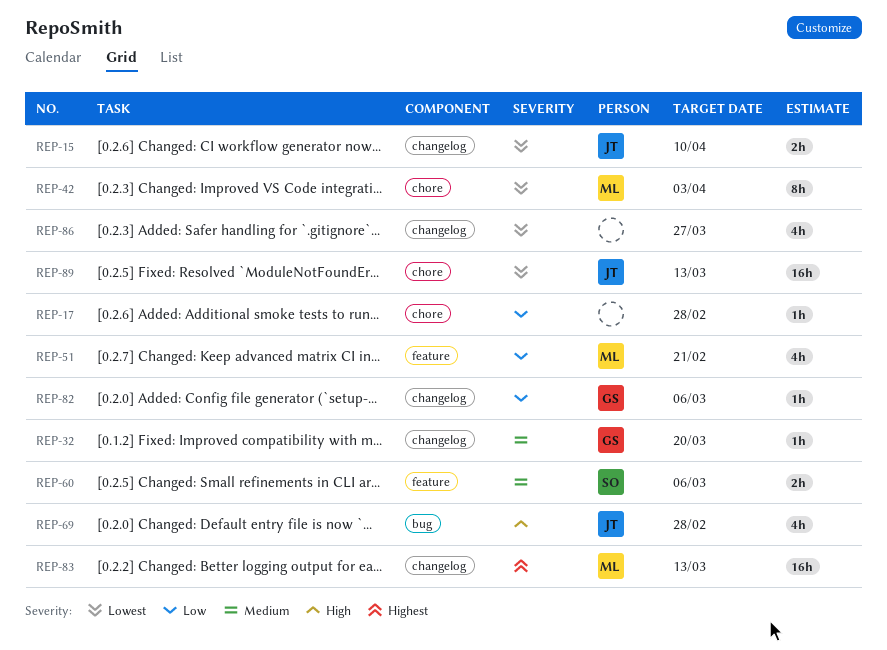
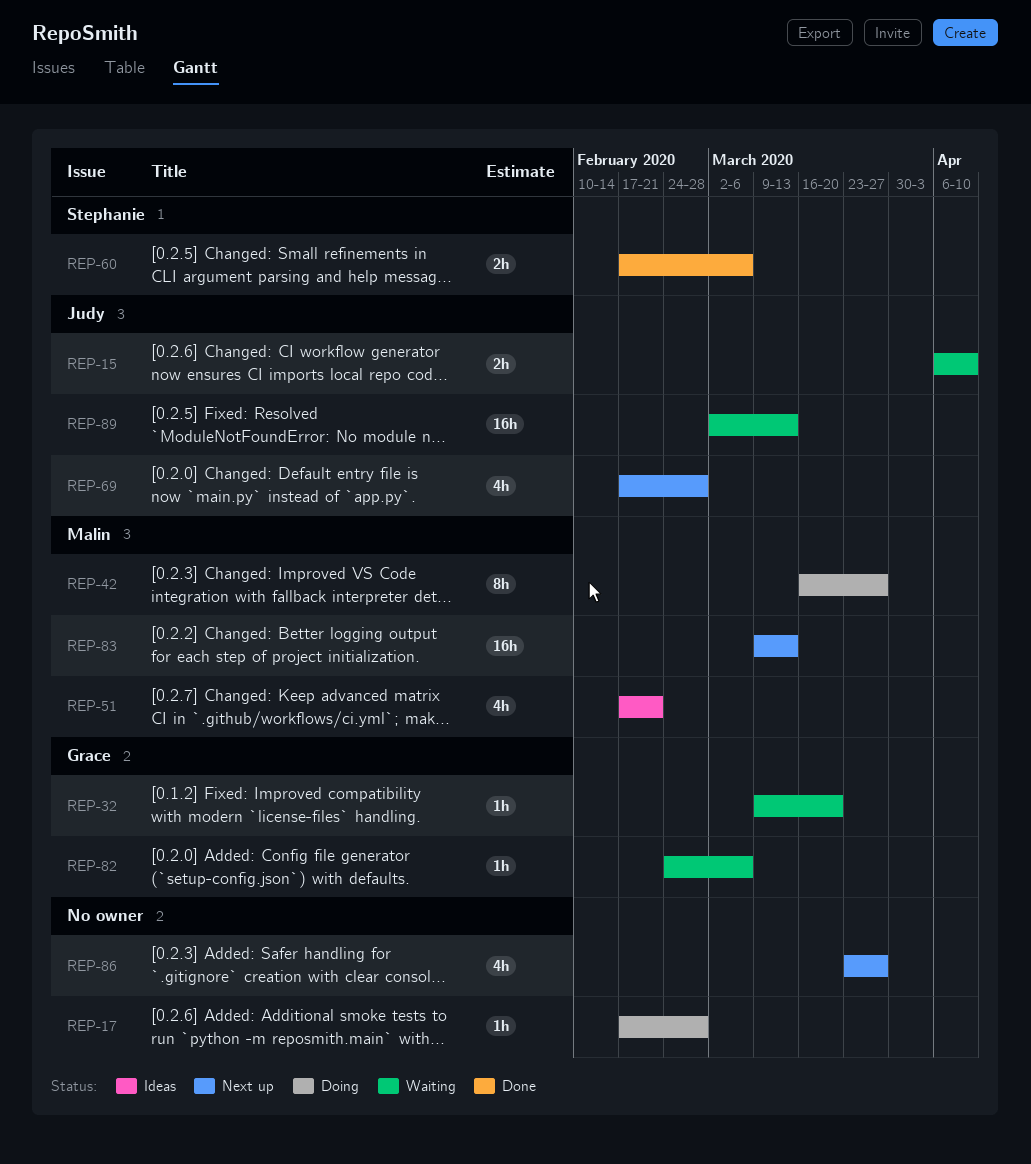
REP-42, due: Apr 3 -> Mar 27

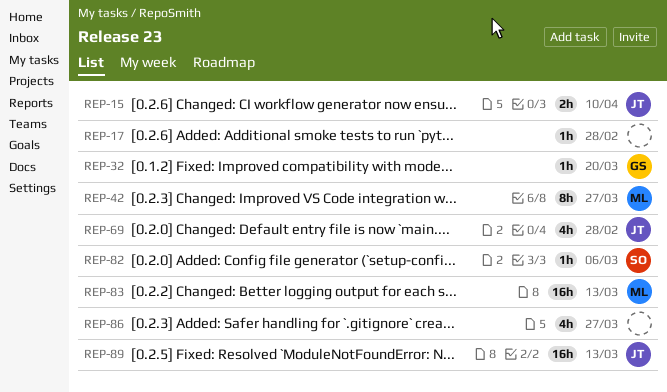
REP-51: present -> none
REP-60: present -> none
REP-82, owner: Grace -> Stephanie

